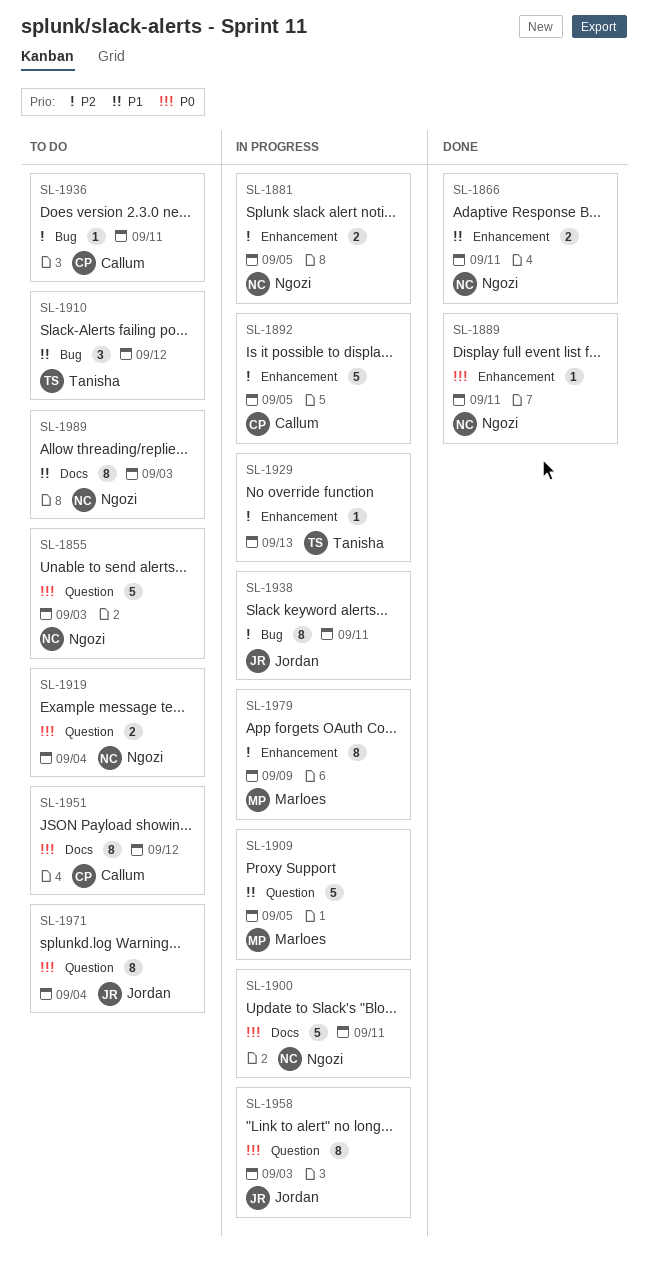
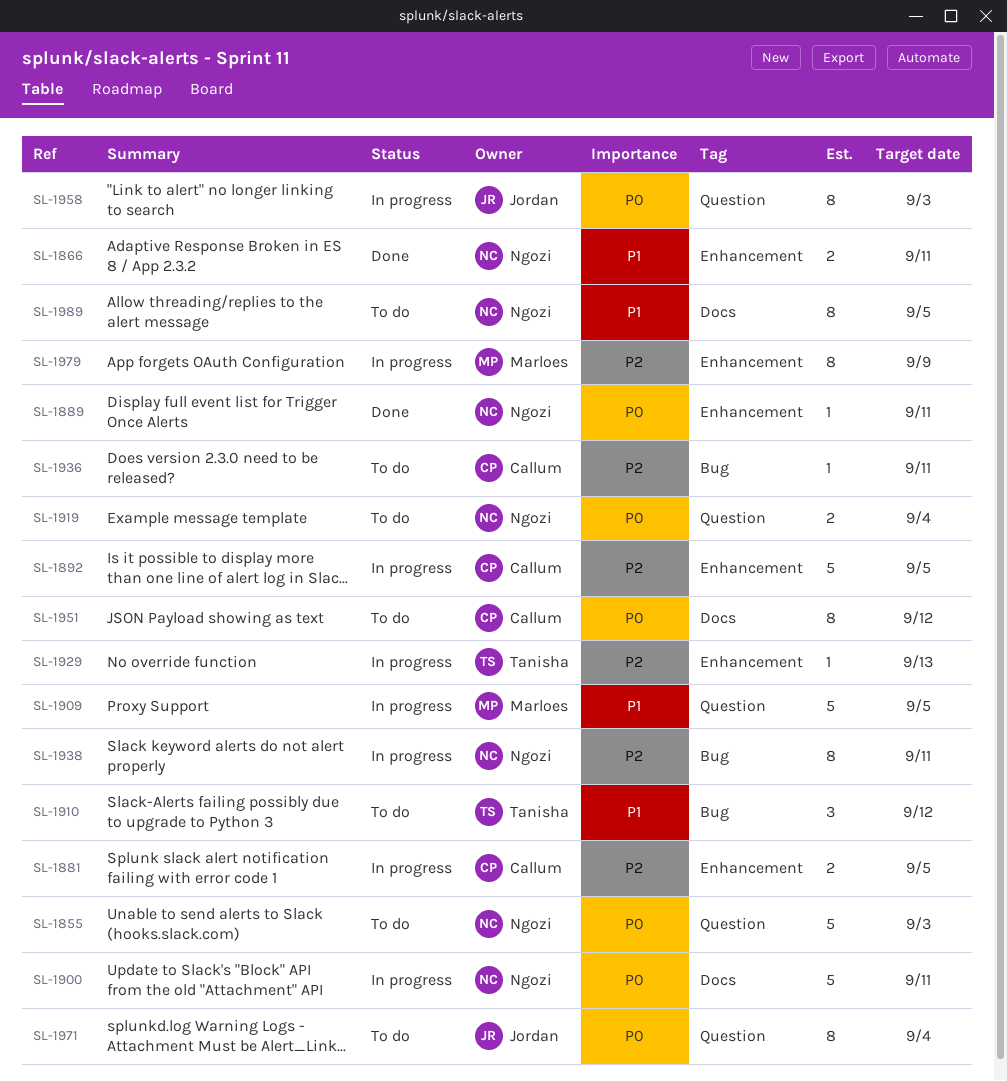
SL-1881, owner: Ngozi -> Callum
SL-1938, owner: Jordan -> Ngozi
SL-1989, due: Sep 3 -> Sep 5

